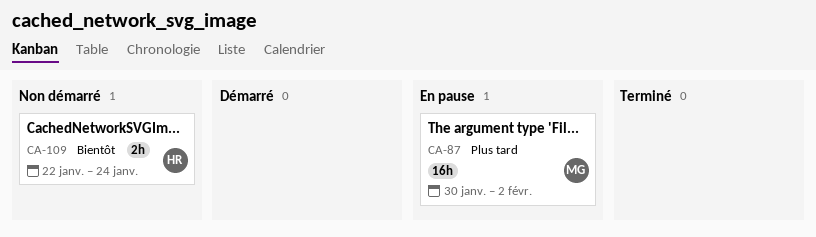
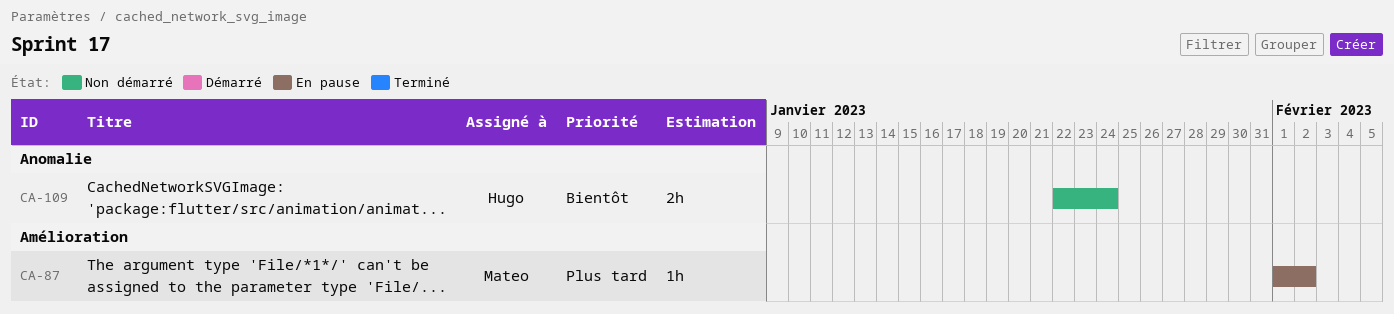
CA-87, estimate: 16h -> 1h
CA-87, start: Jan 30 -> Feb 1

